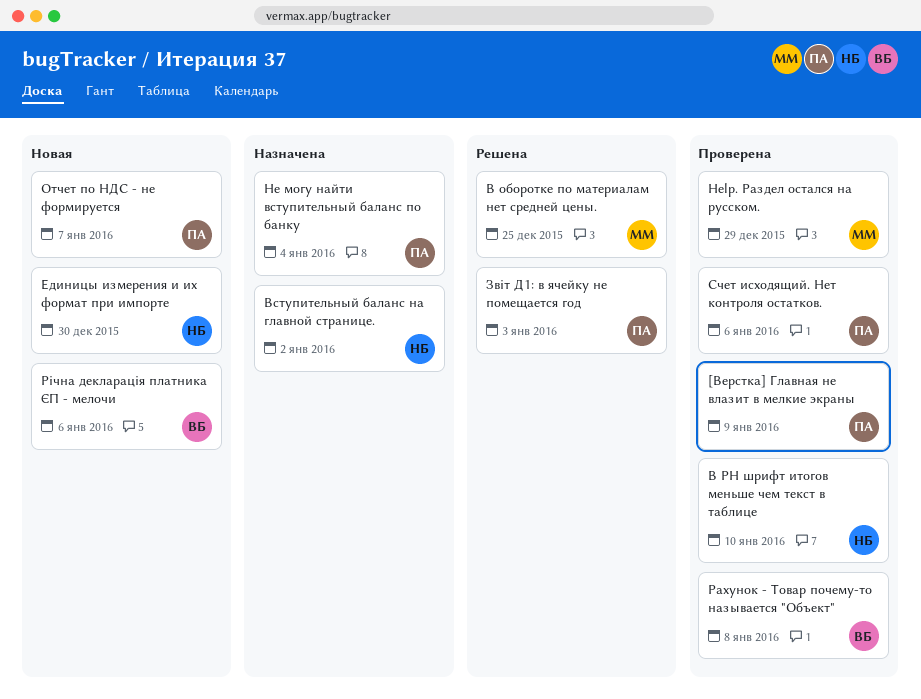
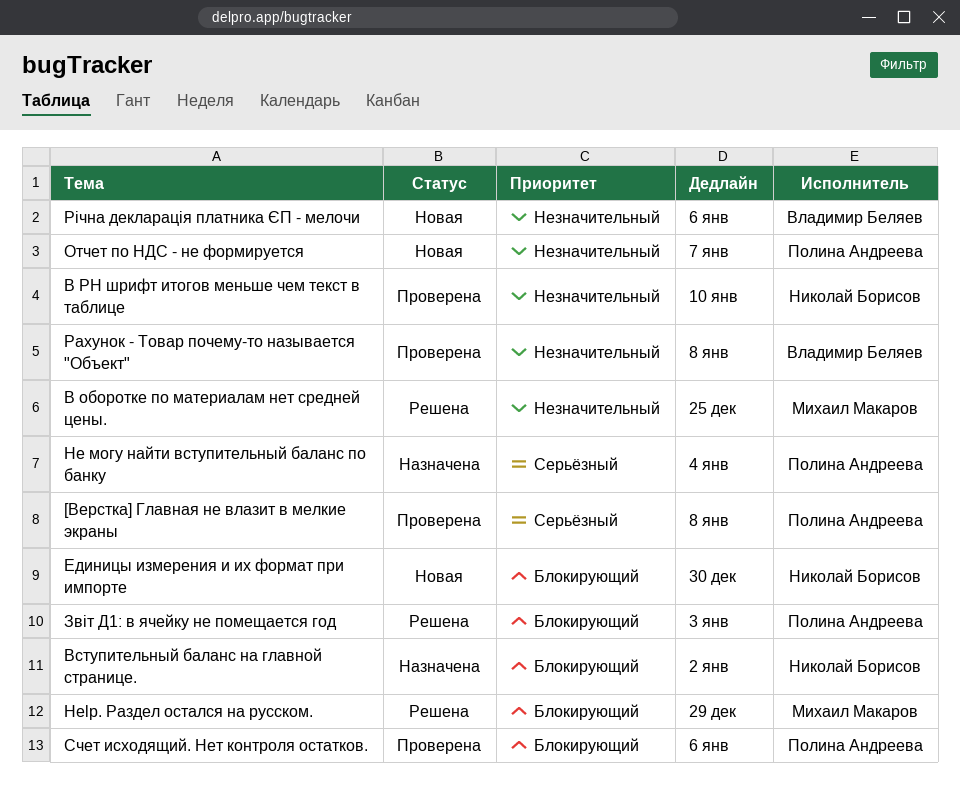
[Верстка] Главная не влазит в мелкие экраны, due: Jan 9 -> Jan 8
Help. Раздел остался на русском., status: Проверена -> Решена

